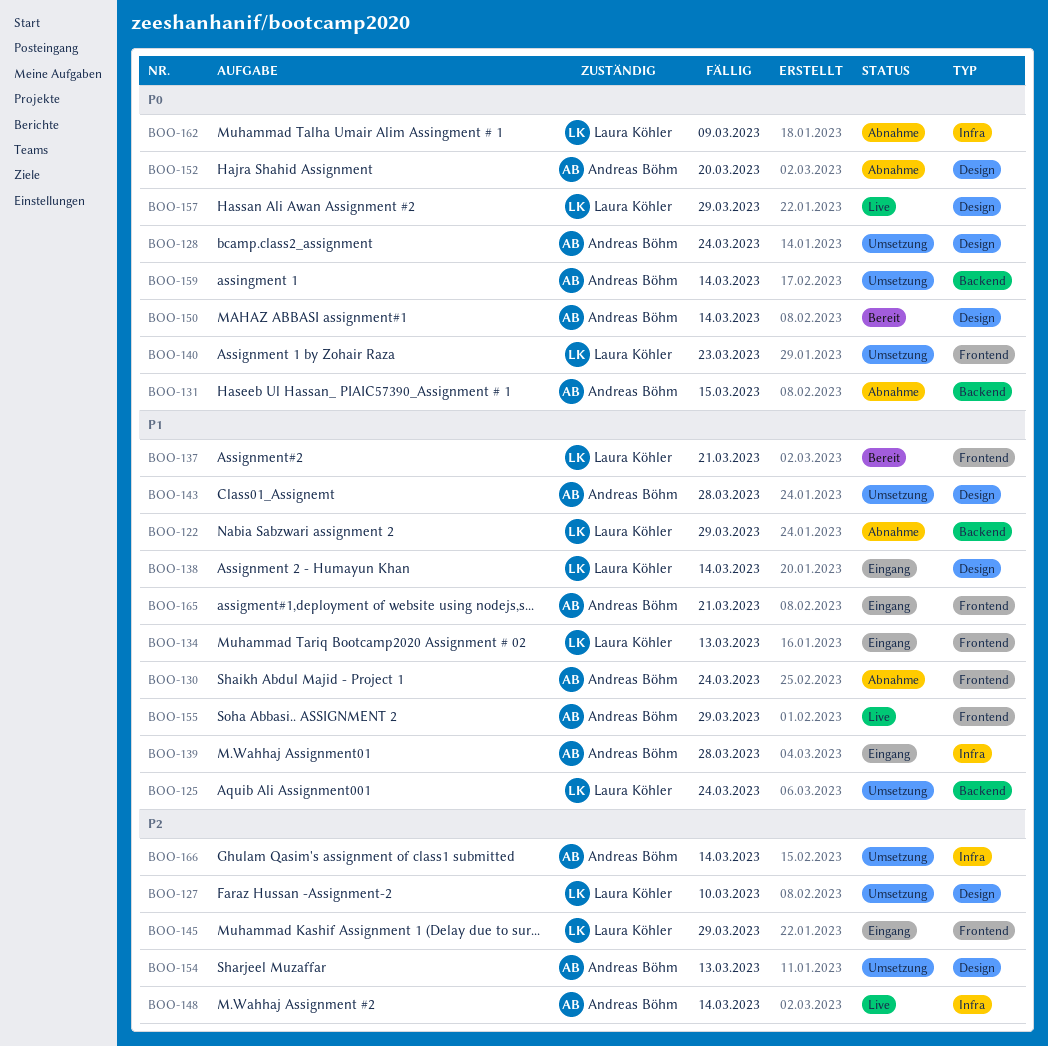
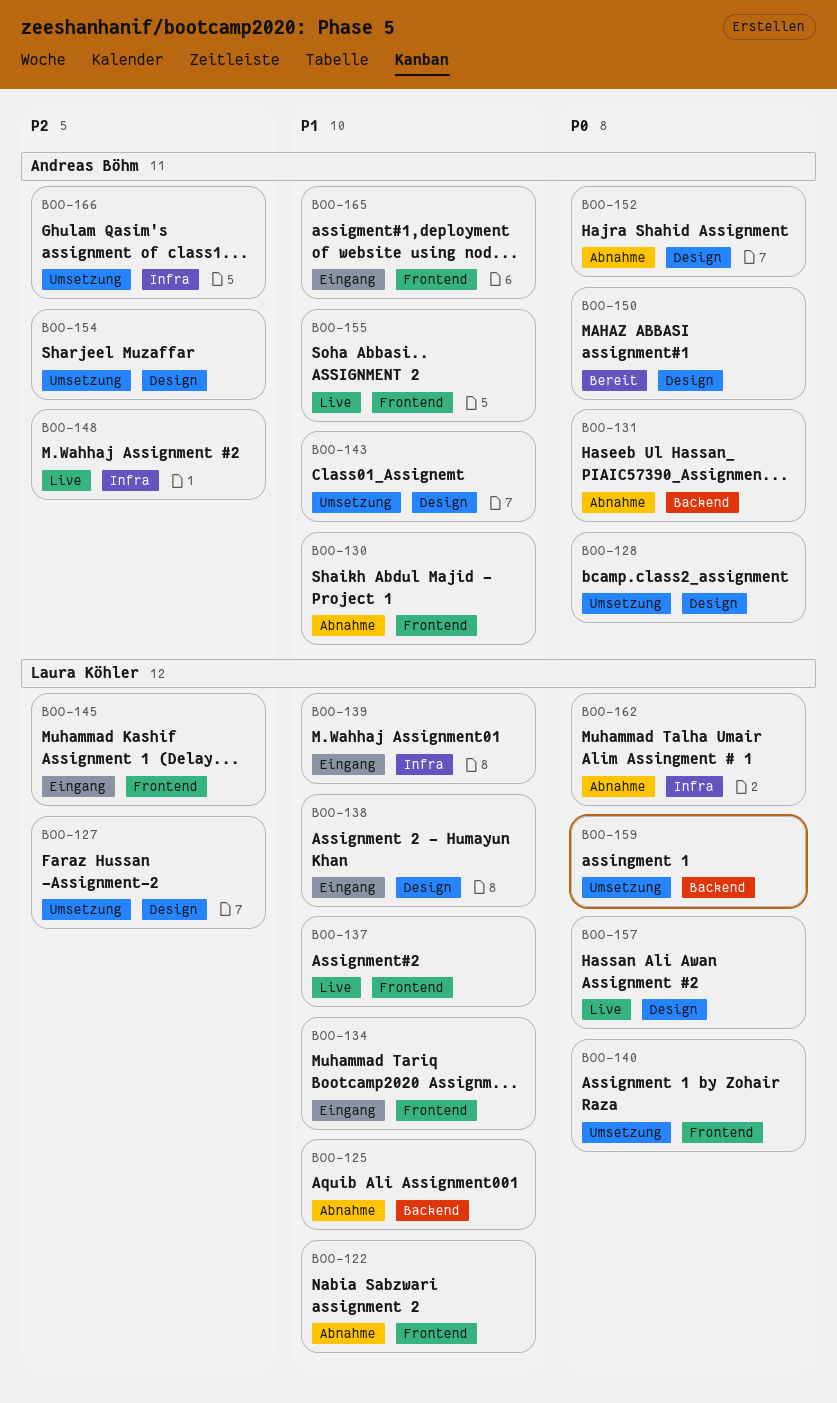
BOO-122, label: Backend -> Frontend
BOO-125, status: Umsetzung -> Abnahme
BOO-137, status: Bereit -> Live
BOO-139, owner: Andreas Böhm -> Laura Köhler
BOO-159, owner: Andreas Böhm -> Laura Köhler

